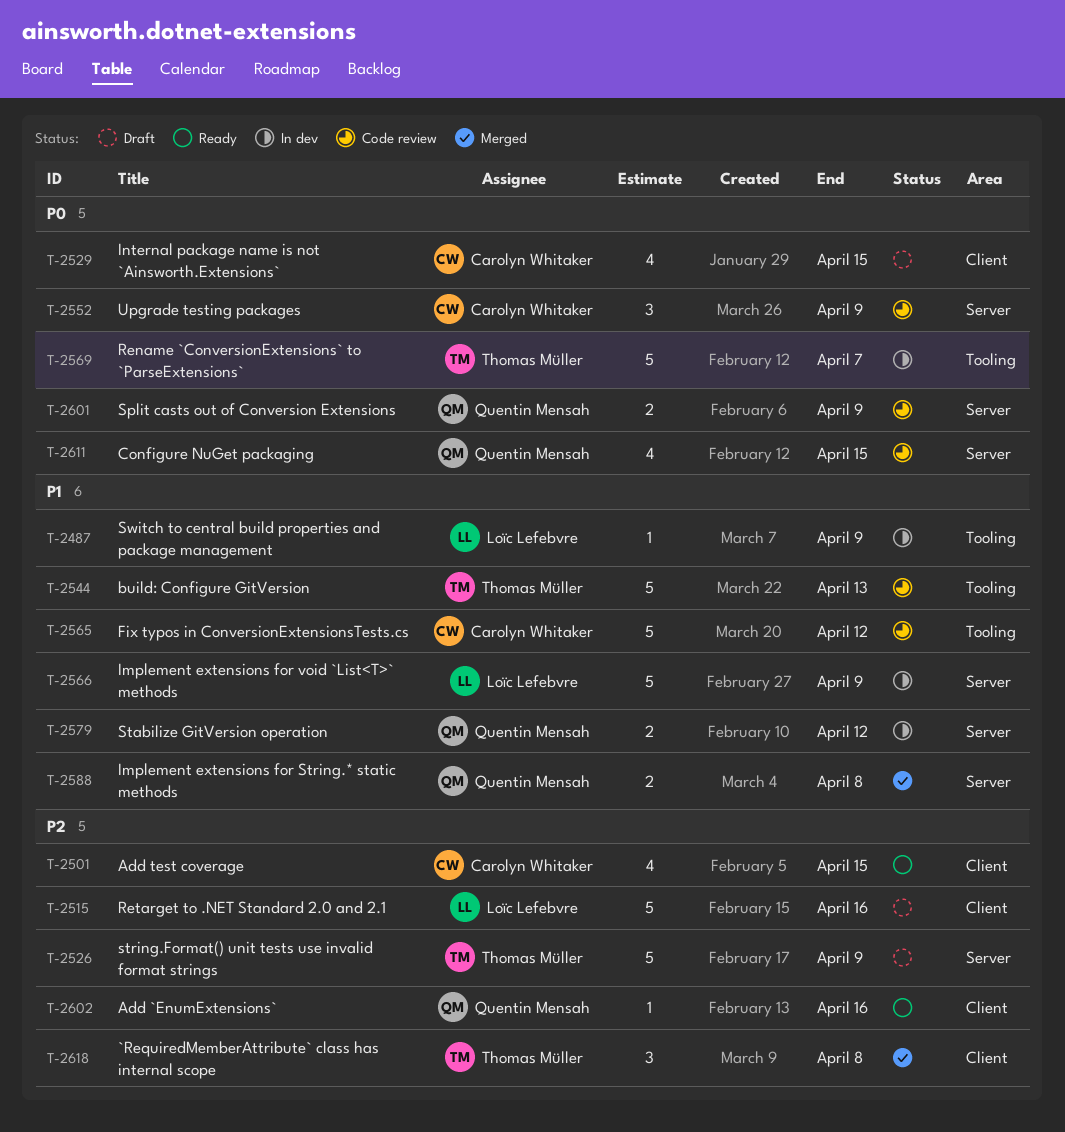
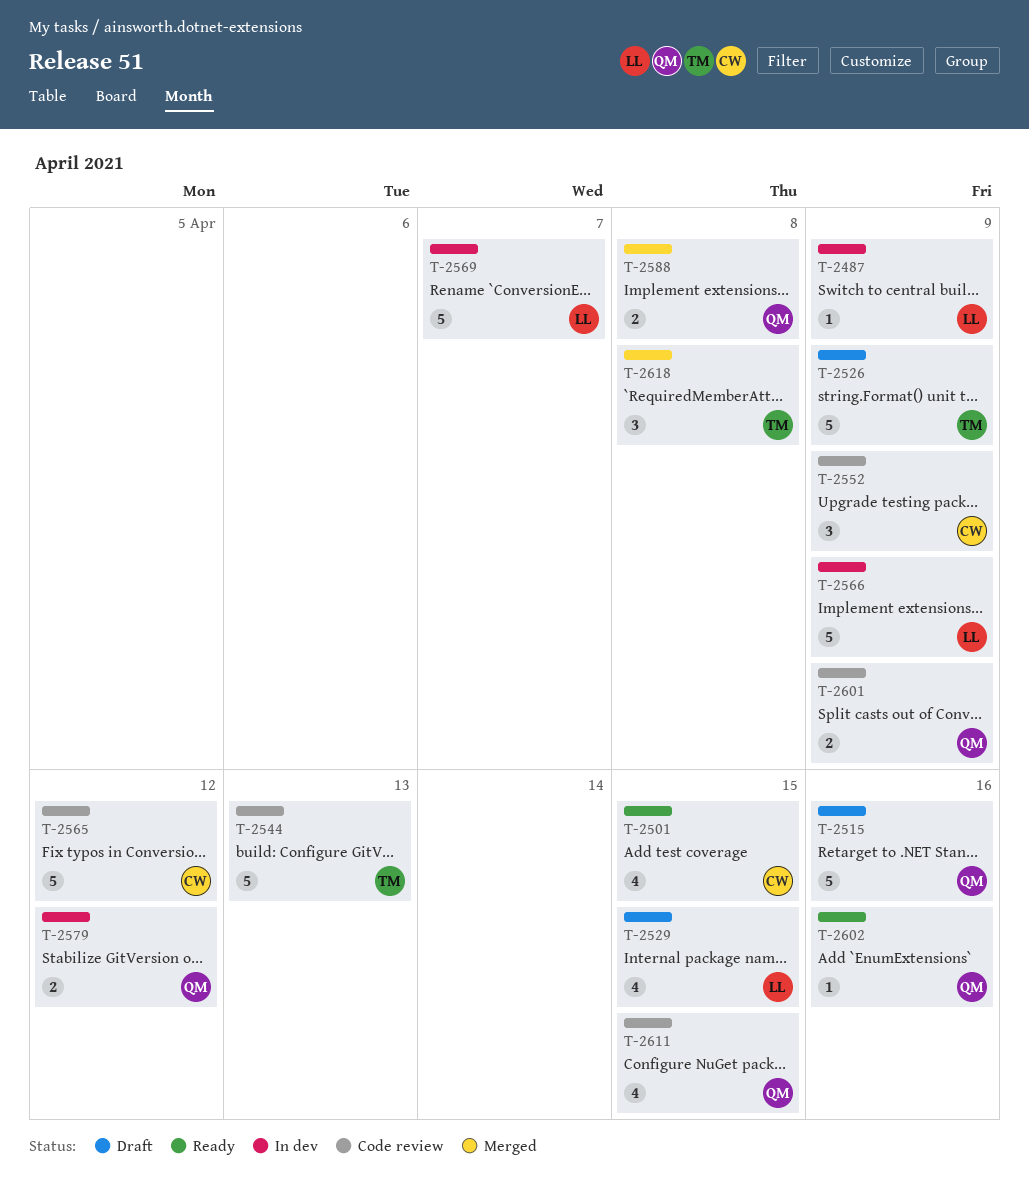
T-2515, owner: Loïc Lefebvre -> Quentin Mensah
T-2529, owner: Carolyn Whitaker -> Loïc Lefebvre
T-2569, owner: Thomas Müller -> Loïc Lefebvre

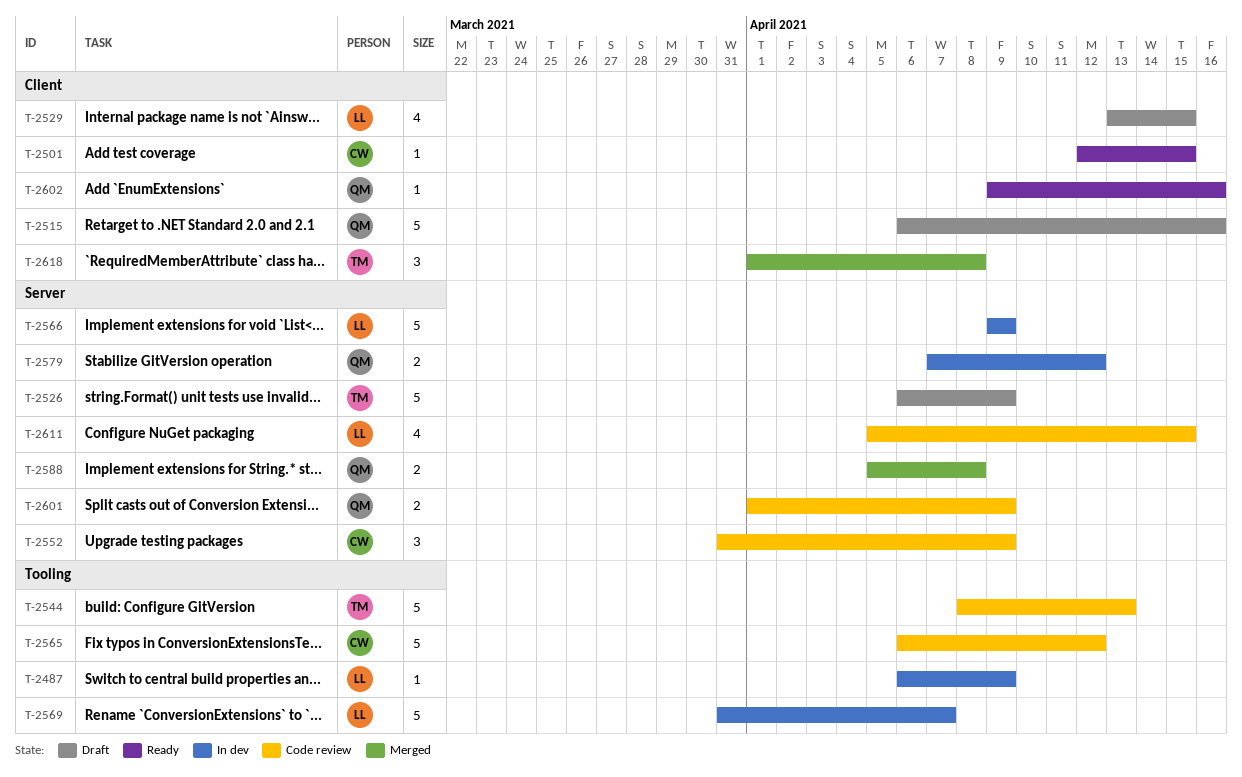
T-2501, estimate: 4 -> 1
T-2611, owner: QM -> LL

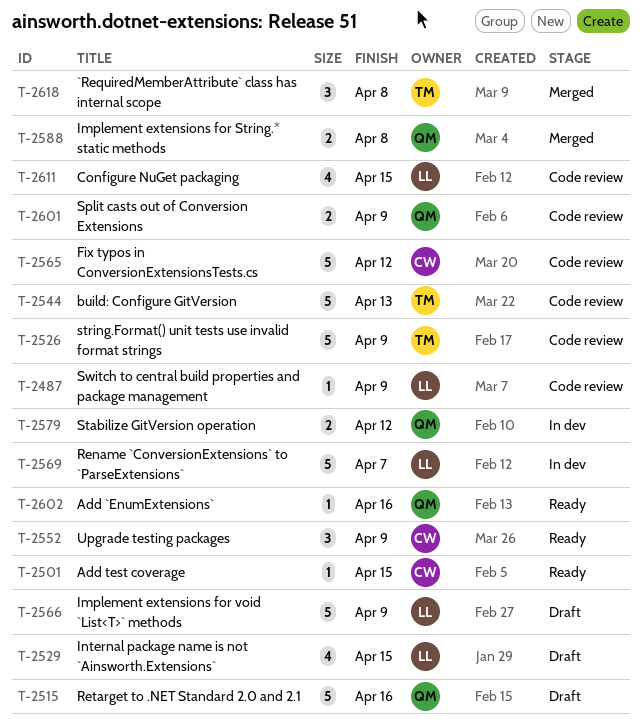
T-2487, status: In dev -> Code review
T-2526, status: Draft -> Code review
T-2552, status: Code review -> Ready
T-2566, status: In dev -> Draft

